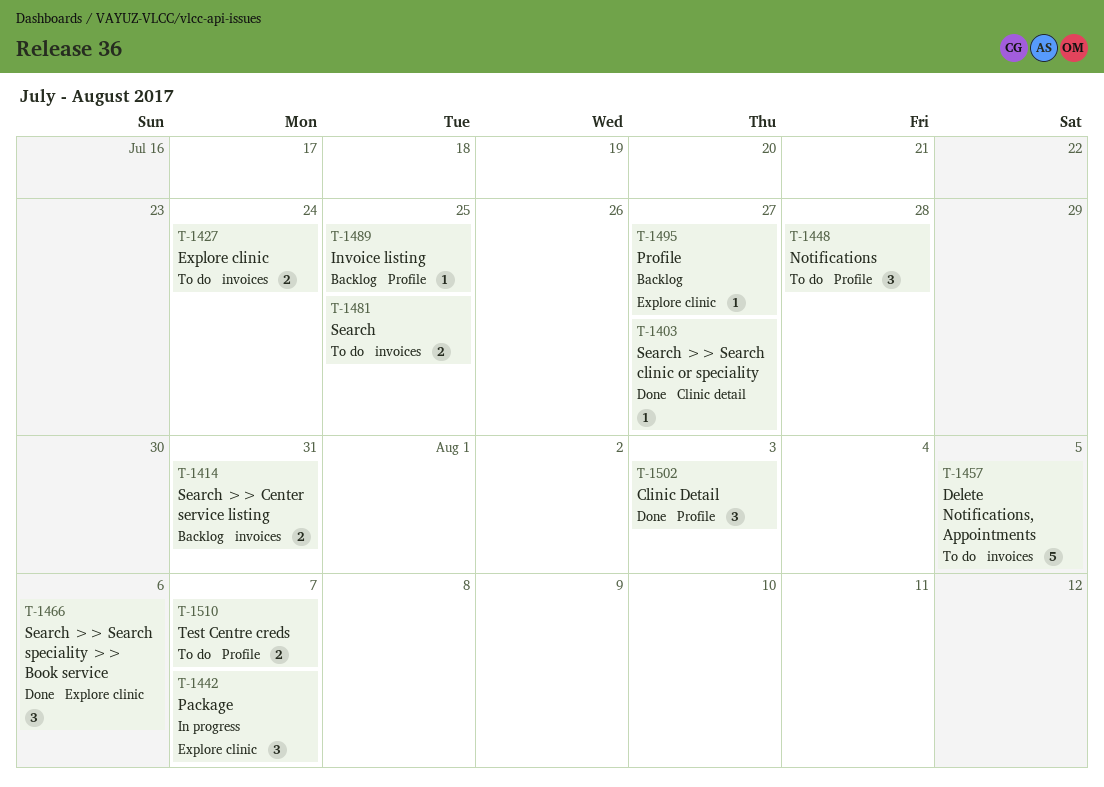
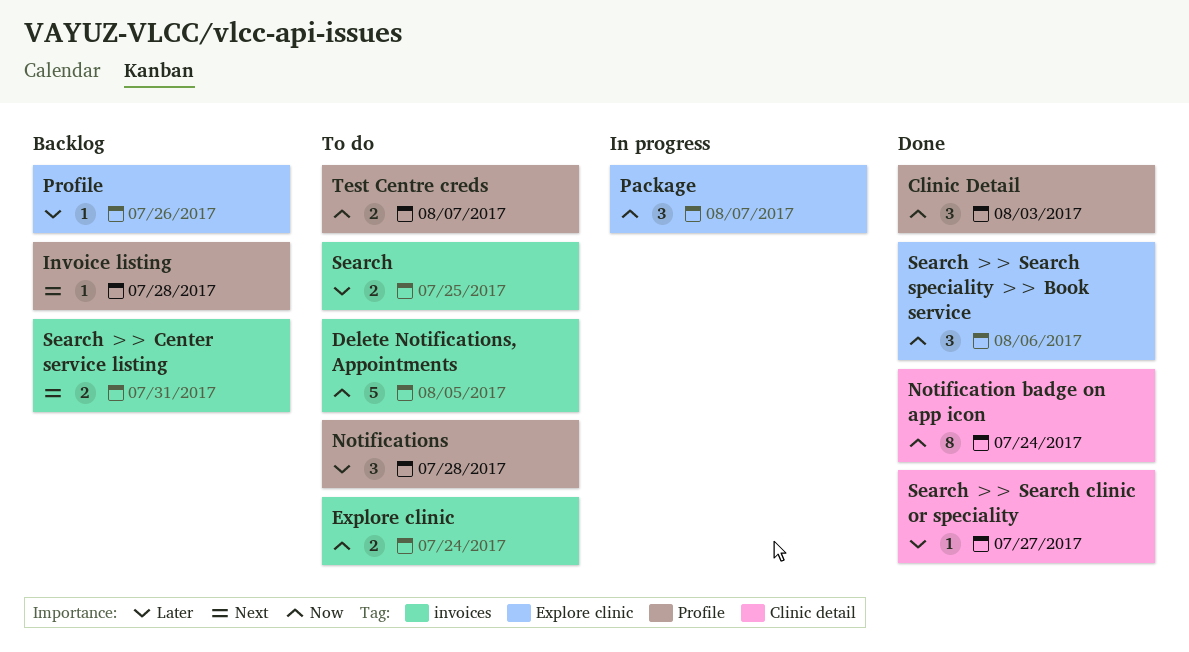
Invoice listing, due: Jul 25 -> Jul 28
Notification badge on app icon: none -> present
Profile, due: Jul 27 -> Jul 26

